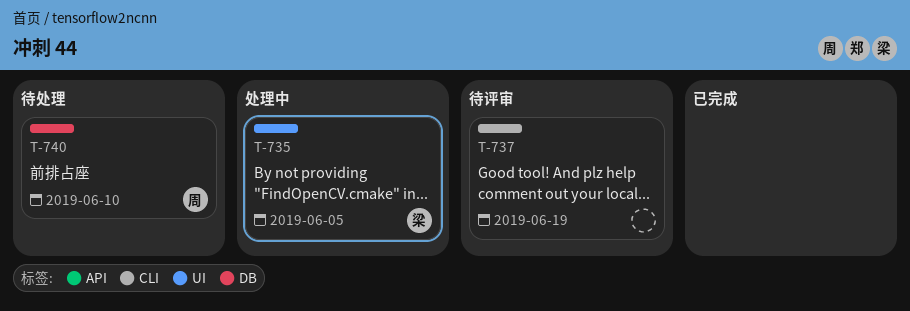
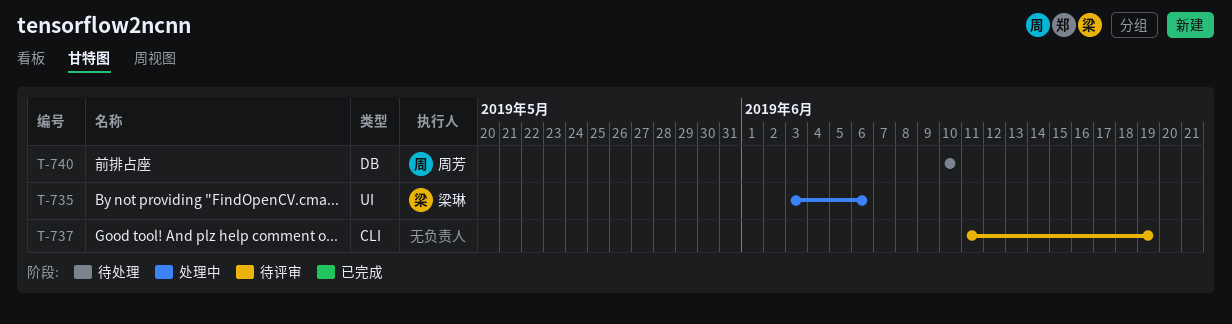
T-735, due: Jun 5 -> Jun 6

